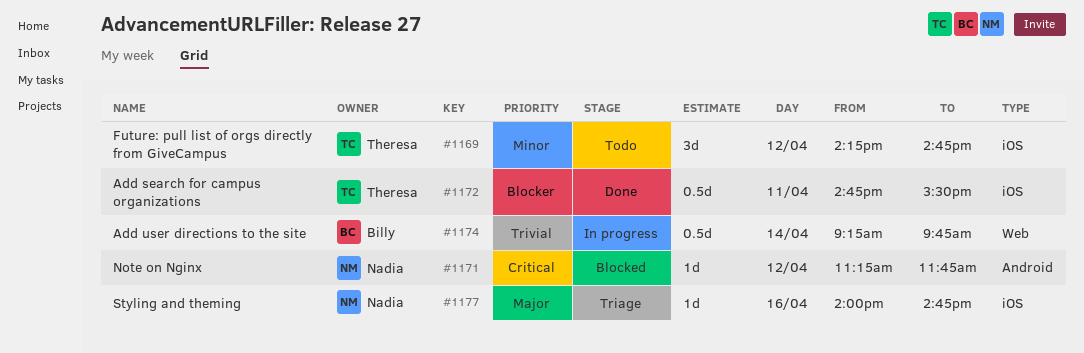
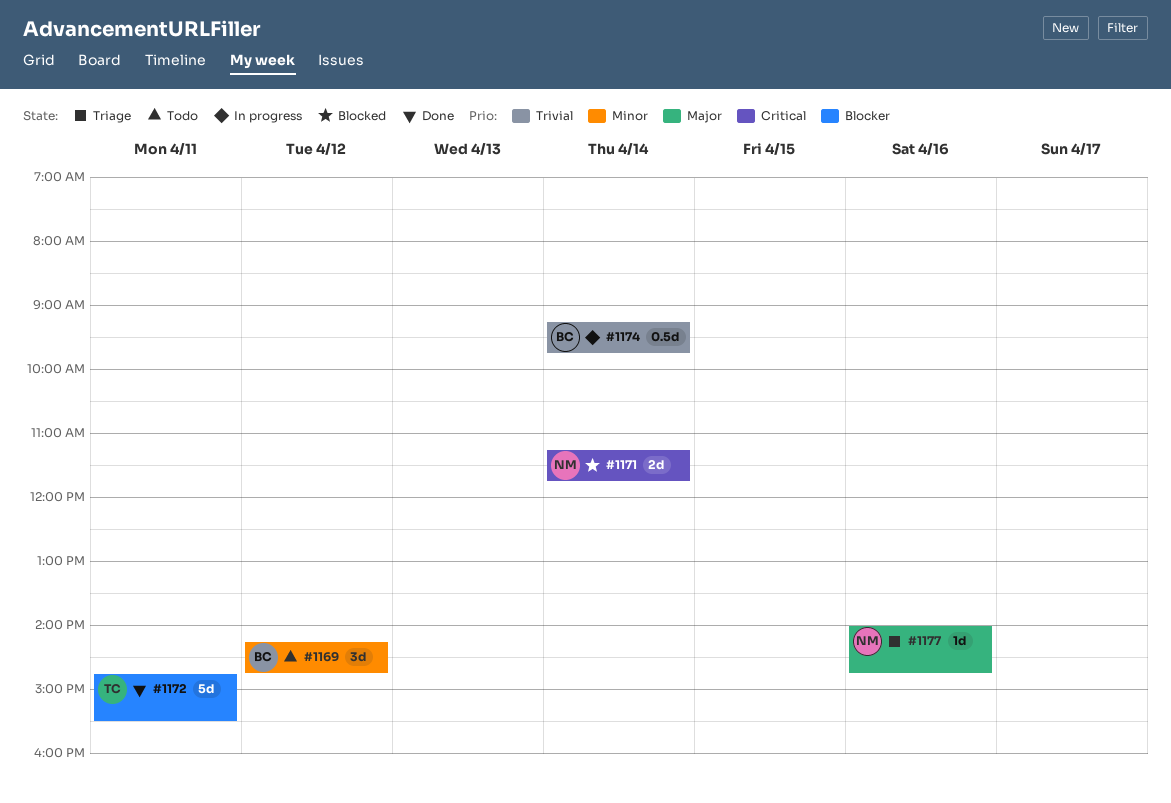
#1169, owner: Theresa -> Billy
#1171, estimate: 1d -> 2d
#1171, day: Apr 12 -> Apr 14
#1172, estimate: 0.5d -> 5d

